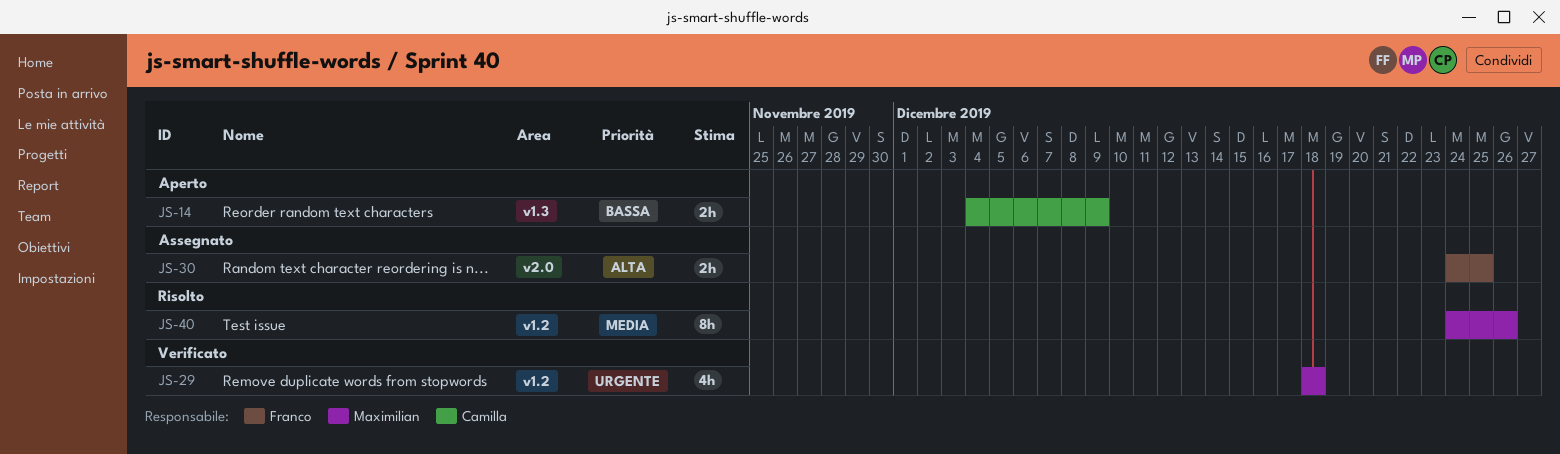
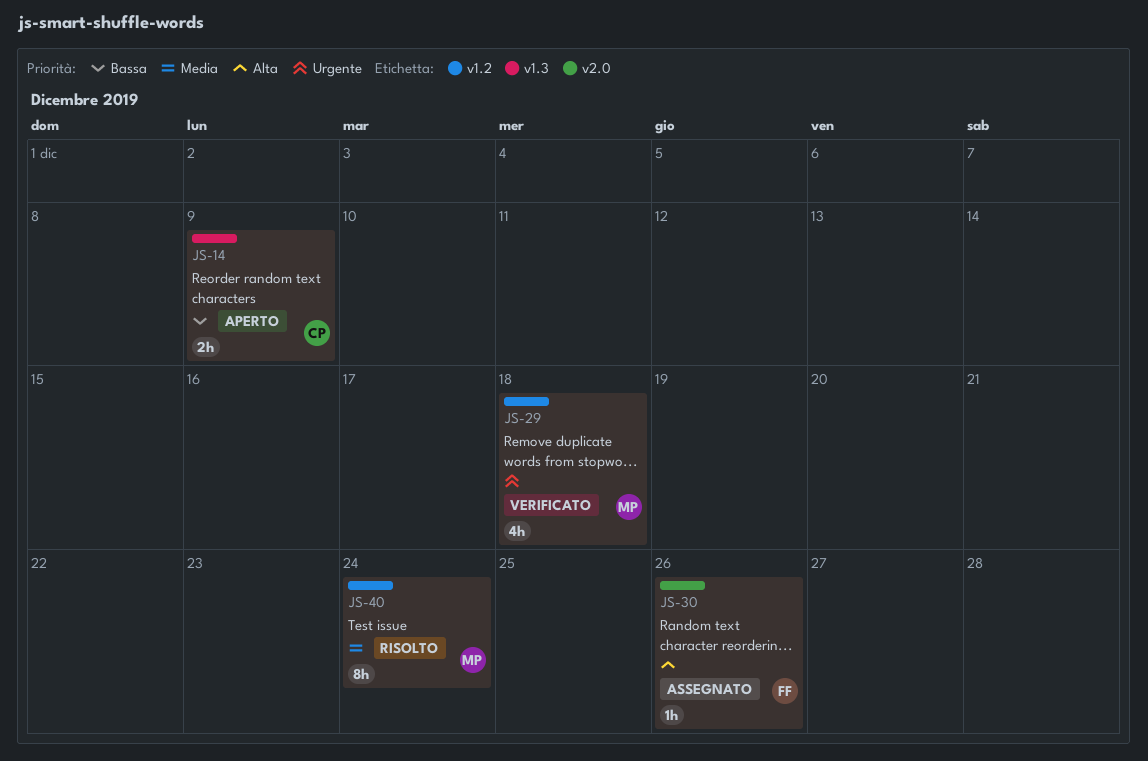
JS-30, estimate: 2h -> 1h
JS-30, due: Dec 25 -> Dec 26
JS-40, due: Dec 26 -> Dec 24

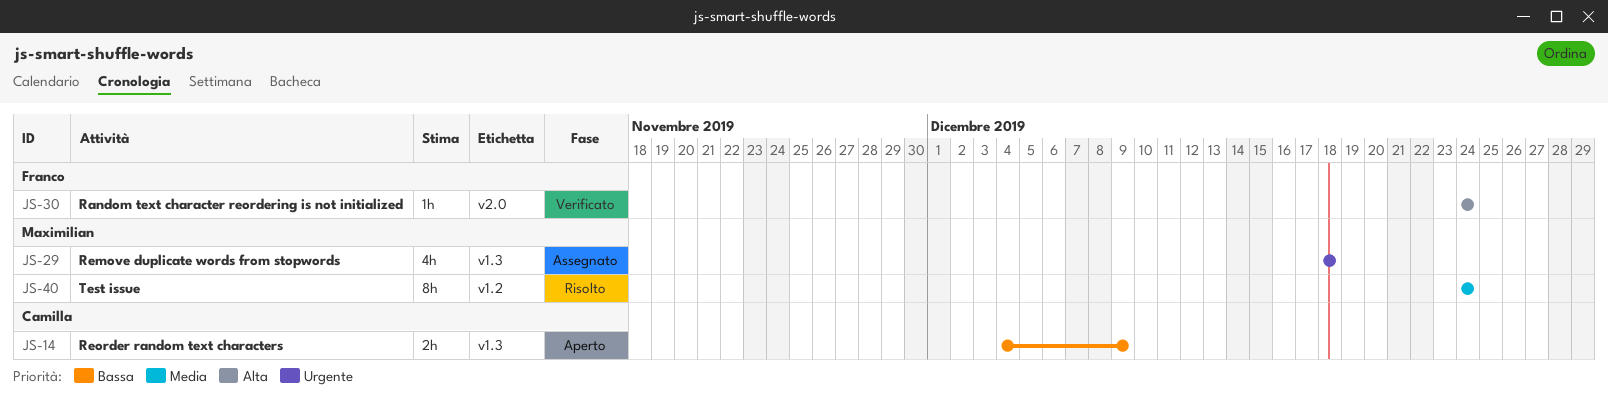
JS-29, status: Verificato -> Assegnato
JS-29, label: v1.2 -> v1.3
JS-30, status: Assegnato -> Verificato
JS-30, due: Dec 26 -> Dec 24

